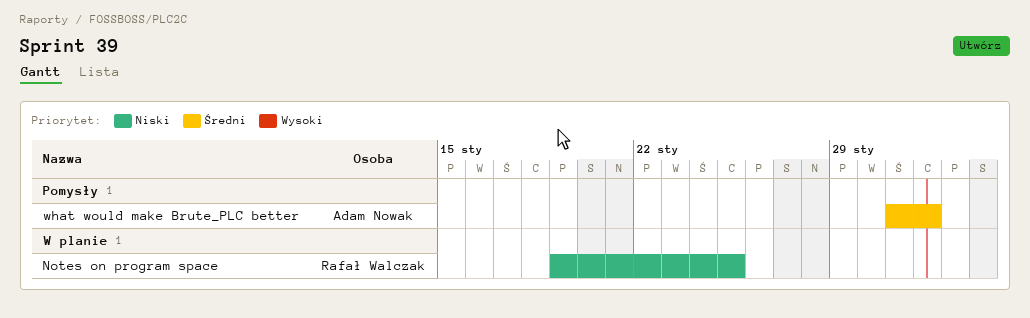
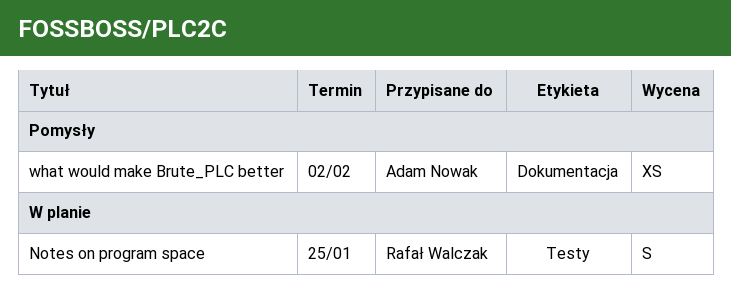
what would make Brute_PLC better, due: Feb 1 -> Feb 2

